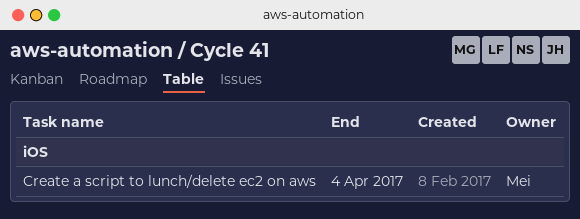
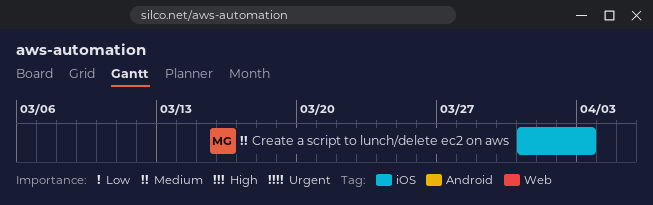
Create a script to lunch/delete ec2 on aws, due: Apr 4 -> Apr 3

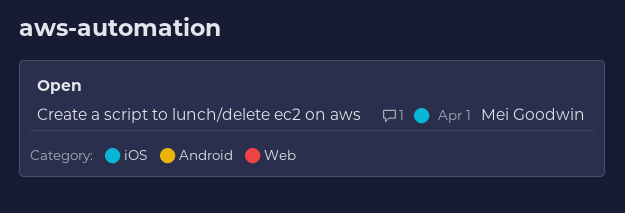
Create a script to lunch/delete ec2 on aws, due: Apr 3 -> Apr 1

